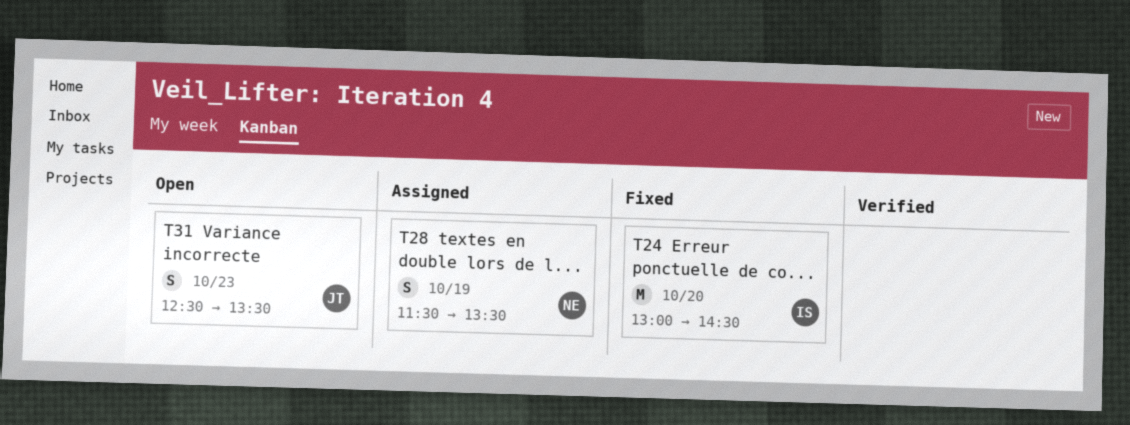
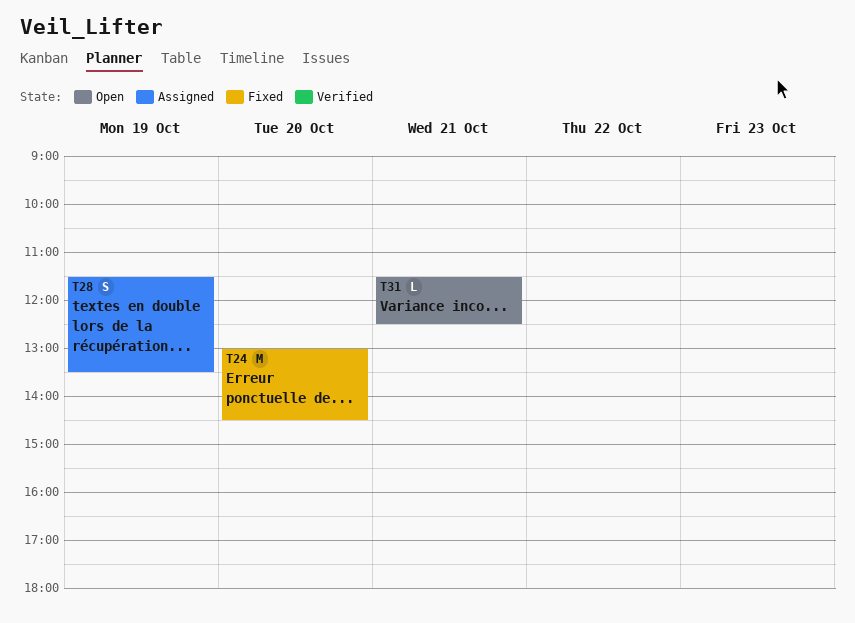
T31, estimate: S -> L
T31, day: Oct 23 -> Oct 21
T31, begins: 12:30 -> 11:30
T31, ends: 13:30 -> 12:30

